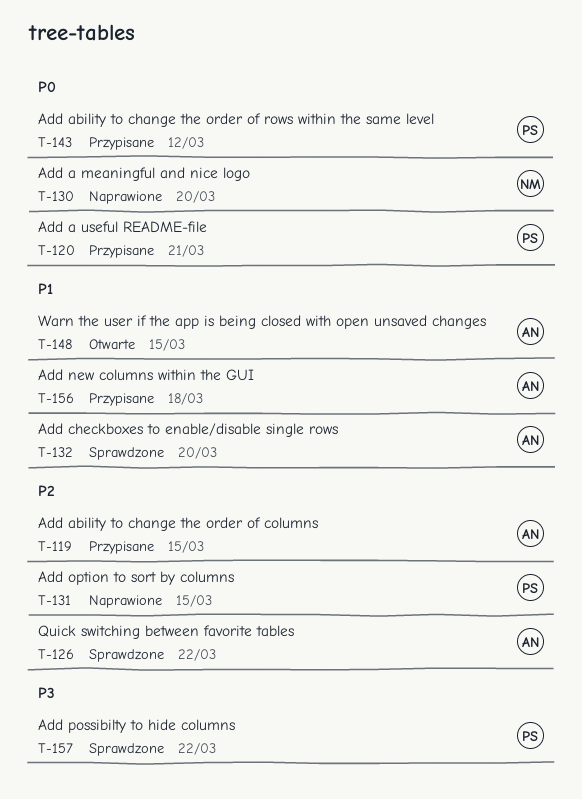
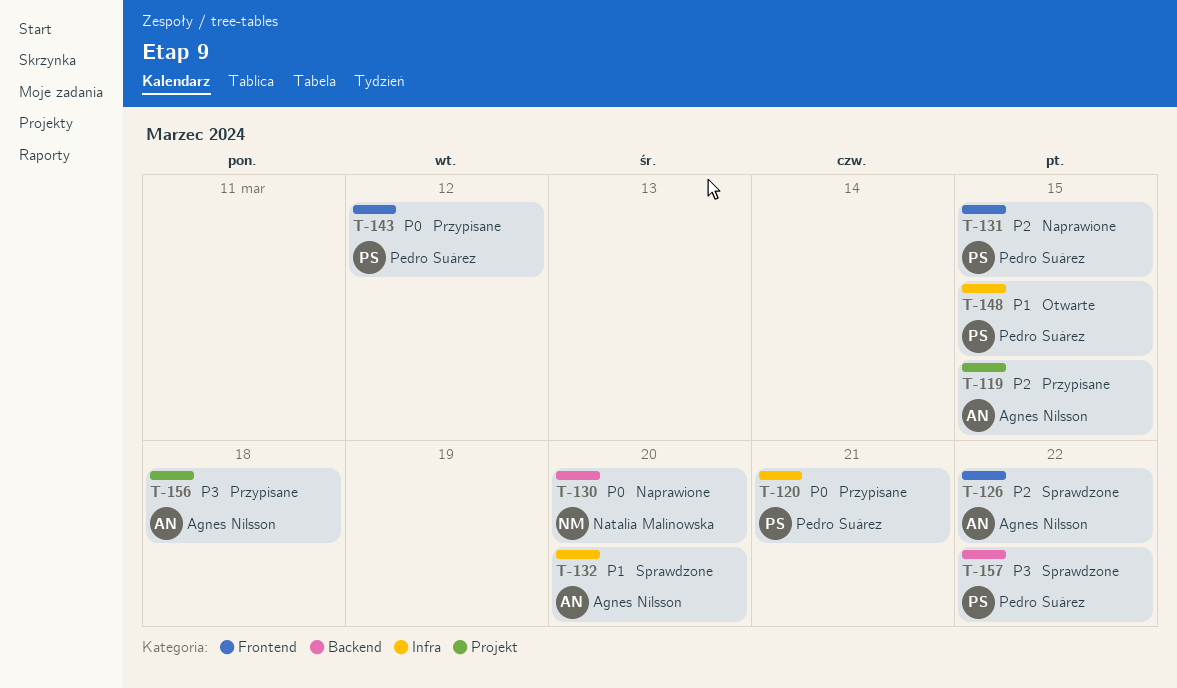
T-148, owner: Agnes Nilsson -> Pedro Suárez
T-156, priority: P1 -> P3

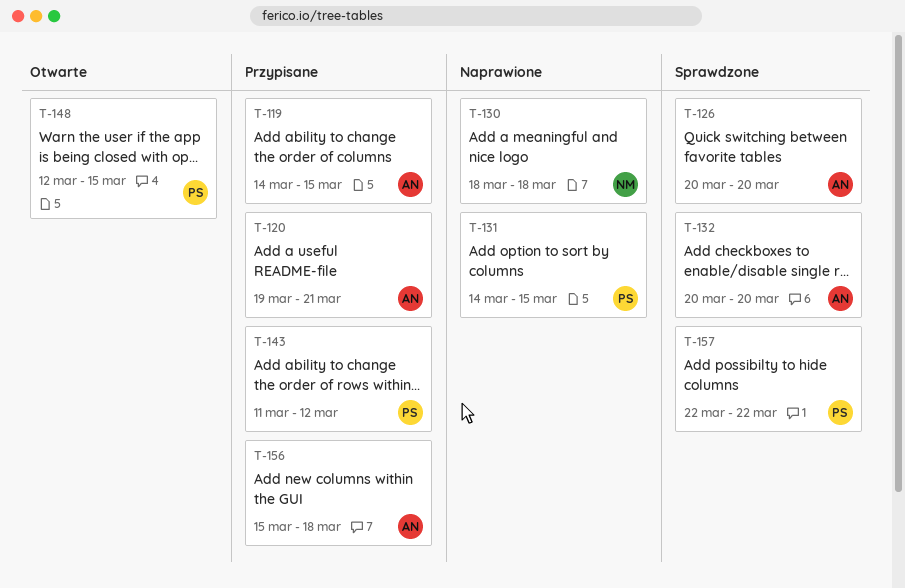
T-120, owner: Pedro Suárez -> Agnes Nilsson
T-126, due: Mar 22 -> Mar 20
T-130, due: Mar 20 -> Mar 18

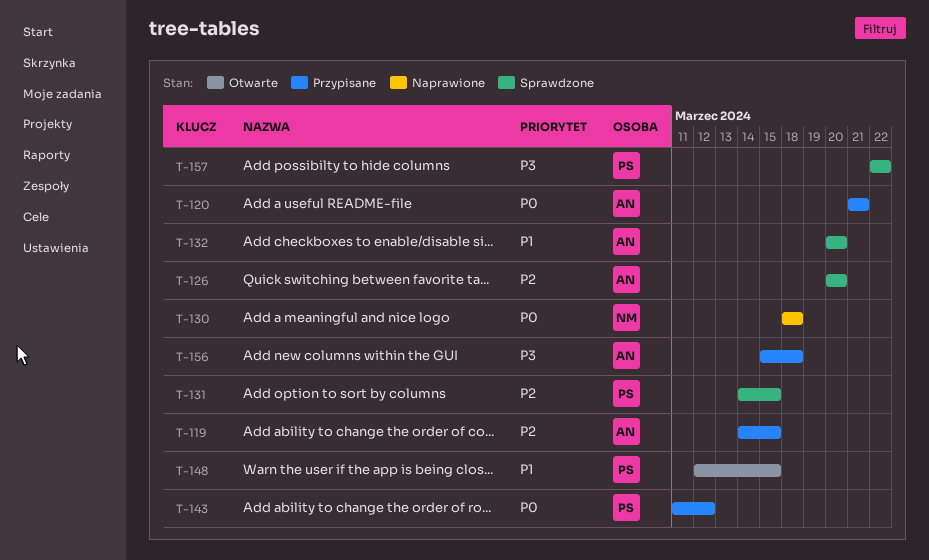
T-120, start: Mar 19 -> Mar 21
T-131, status: Naprawione -> Sprawdzone

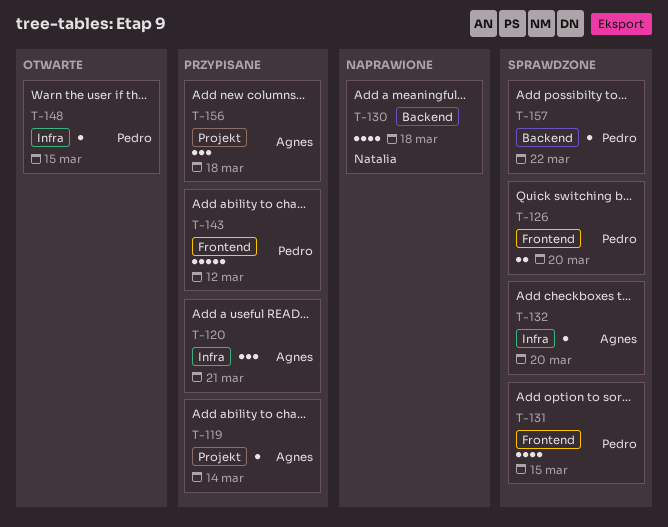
T-119, due: Mar 15 -> Mar 14
T-126, owner: Agnes -> Pedro

